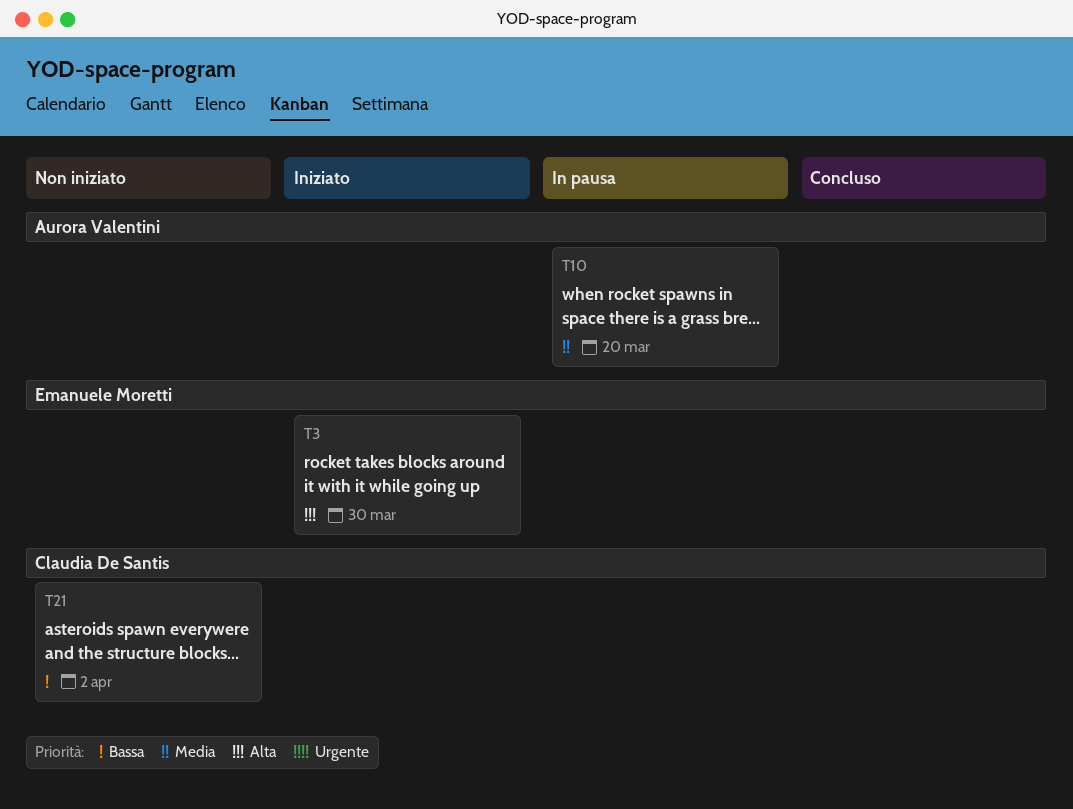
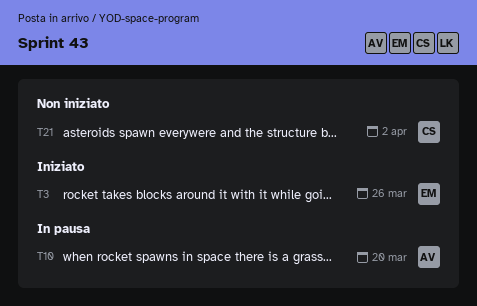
T3, due: Mar 30 -> Mar 26

